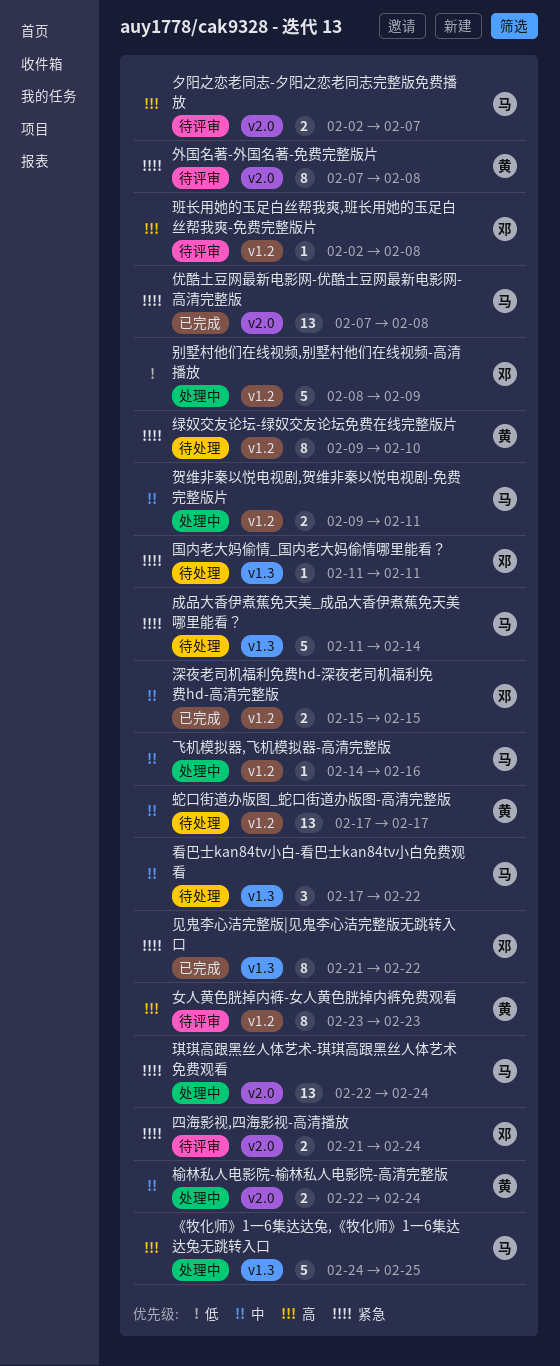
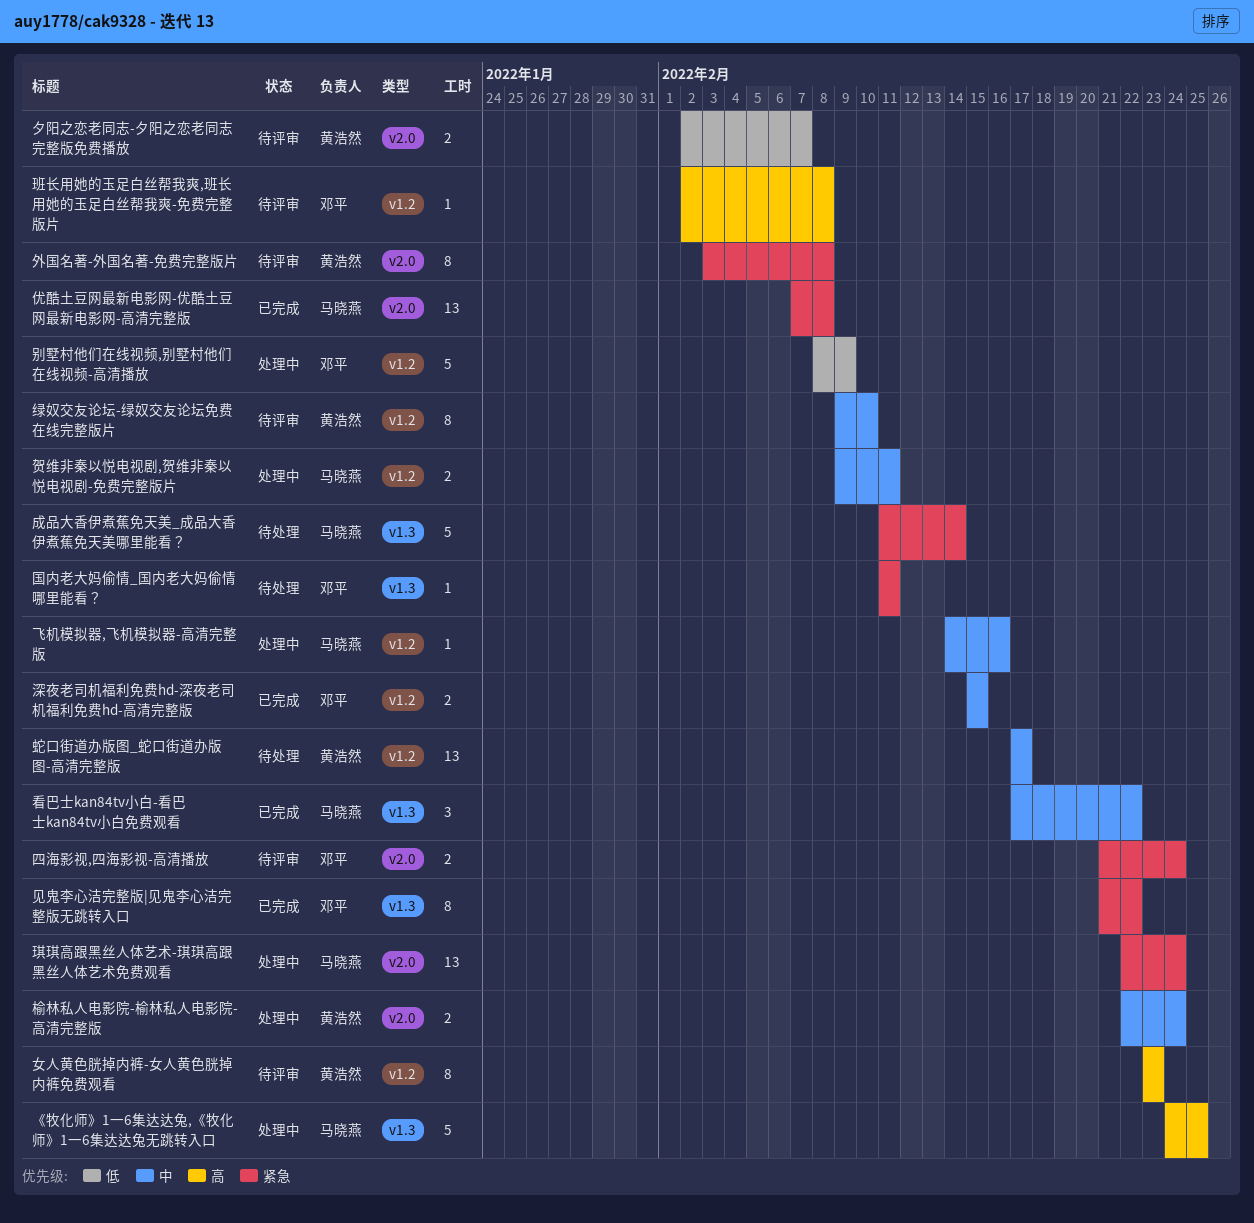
夕阳之恋老同志-夕阳之恋老同志完整版免费播放, owner: 马晓燕 -> 黄浩然
夕阳之恋老同志-夕阳之恋老同志完整版免费播放, priority: 高 -> 低
外国名著-外国名著-免费完整版片, start: Feb 7 -> Feb 3
看巴士kan84tv小白-看巴士kan84tv小白免费观看, status: 待处理 -> 已完成
绿奴交友论坛-绿奴交友论坛免费在线完整版片, status: 待处理 -> 待评审
绿奴交友论坛-绿奴交友论坛免费在线完整版片, priority: 紧急 -> 中

